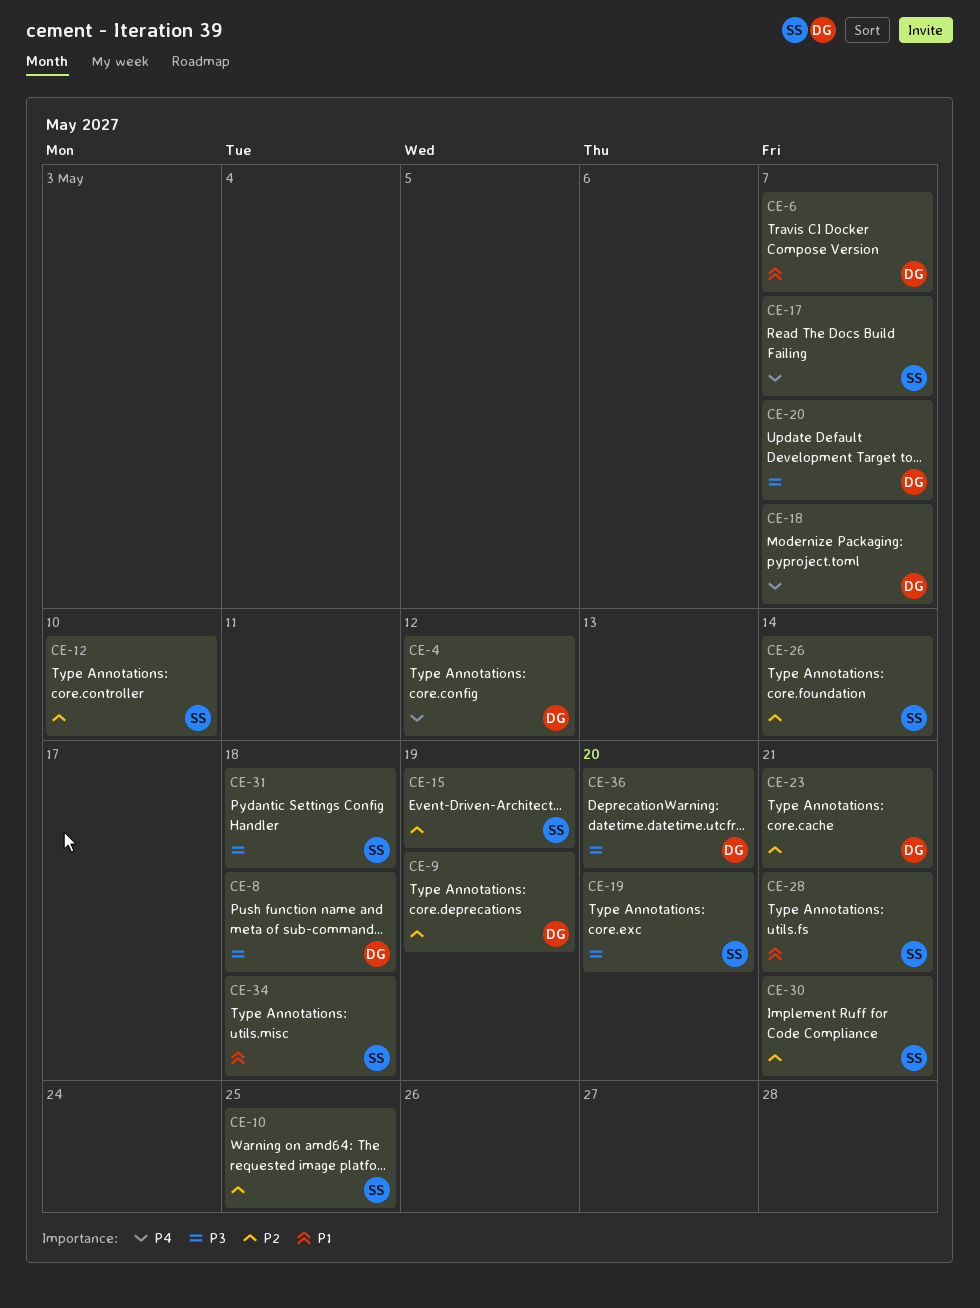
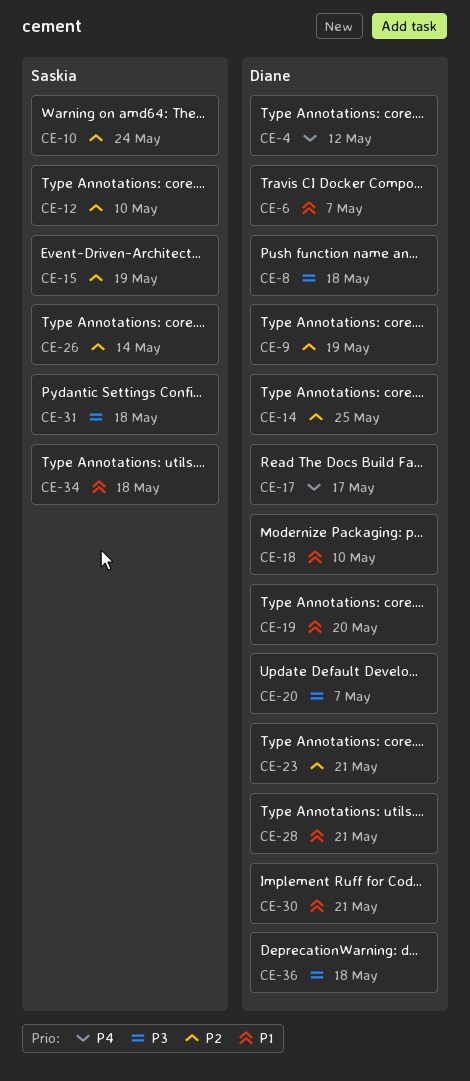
CE-10, due: May 25 -> May 24
CE-14: none -> present
CE-17, owner: Saskia -> Diane
CE-17, due: May 7 -> May 17
CE-18, priority: P4 -> P1
CE-18, due: May 7 -> May 10
CE-19, owner: Saskia -> Diane
CE-19, priority: P3 -> P1
CE-28, owner: Saskia -> Diane
CE-30, owner: Saskia -> Diane
CE-30, priority: P2 -> P1
CE-36, due: May 20 -> May 18

